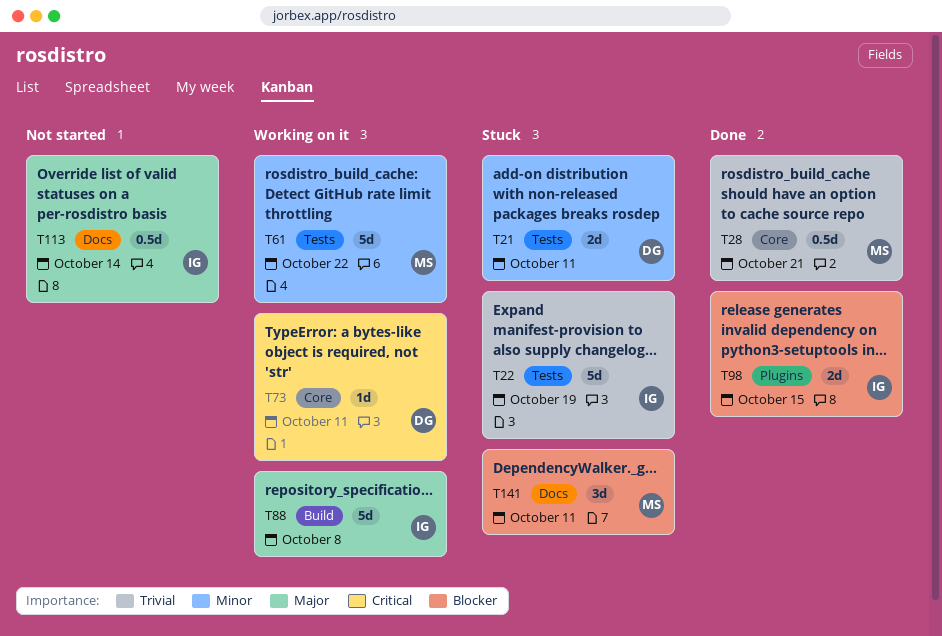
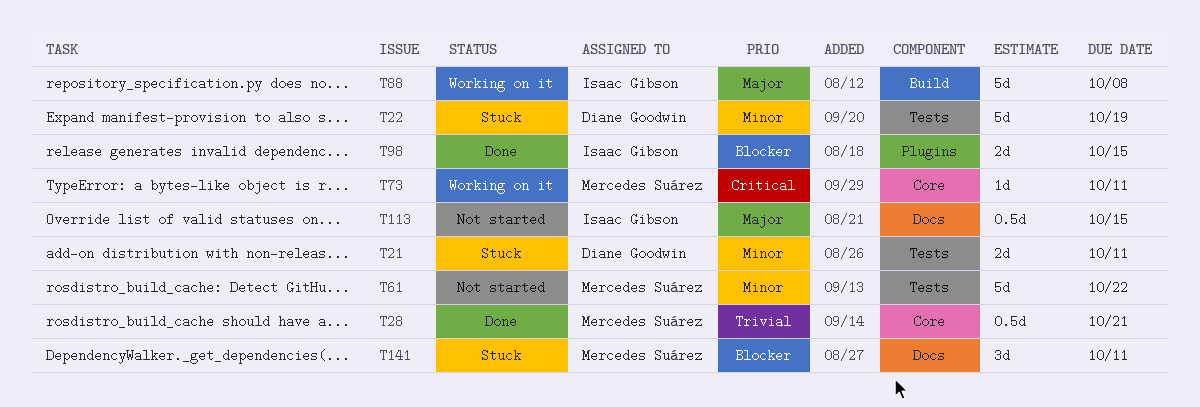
T22, owner: Isaac Gibson -> Diane Goodwin
T22, priority: Trivial -> Minor
T61, status: Working on it -> Not started
T73, owner: Diane Goodwin -> Mercedes Suárez
T113, due: Oct 14 -> Oct 15

